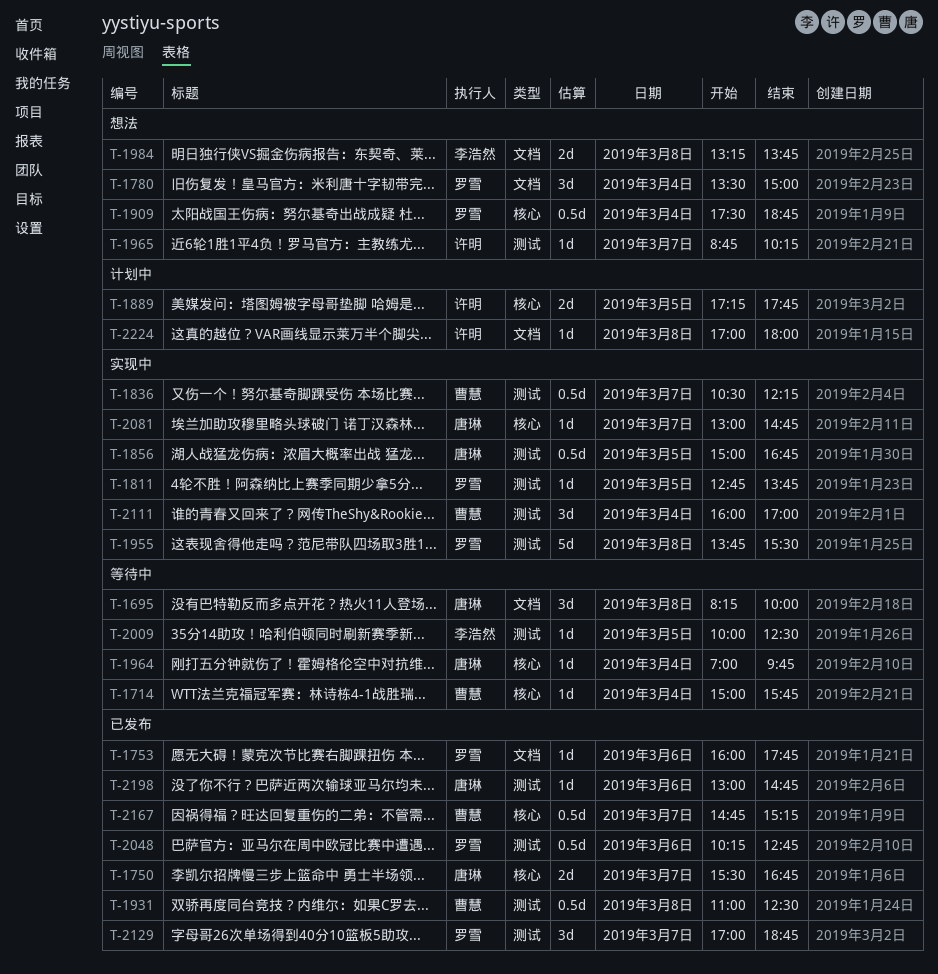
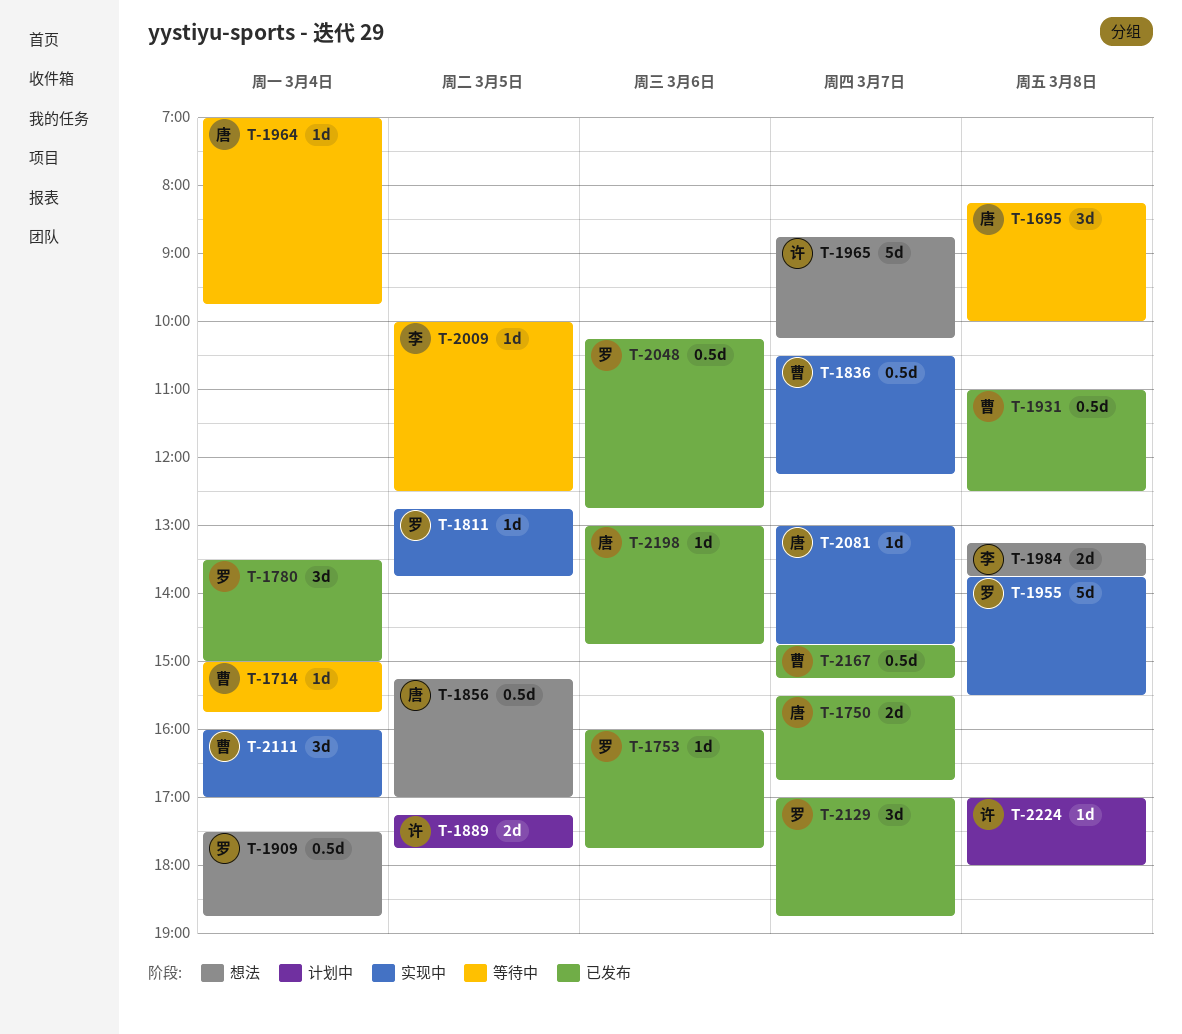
T-1780, status: 想法 -> 已发布
T-1856, status: 实现中 -> 想法
T-1856, begins: 15:00 -> 15:15
T-1856, ends: 16:45 -> 17:00
T-1965, estimate: 1d -> 5d

